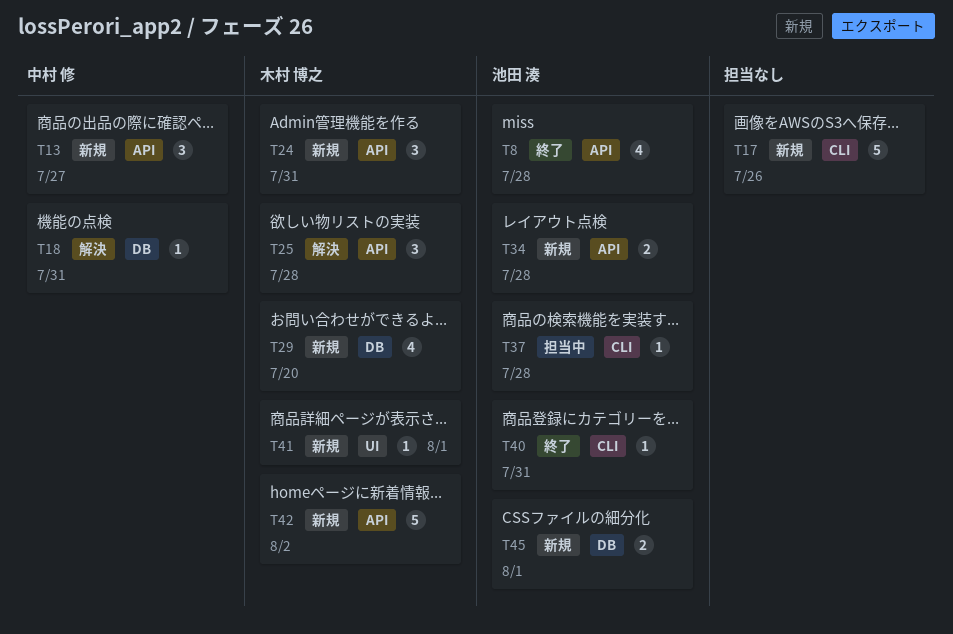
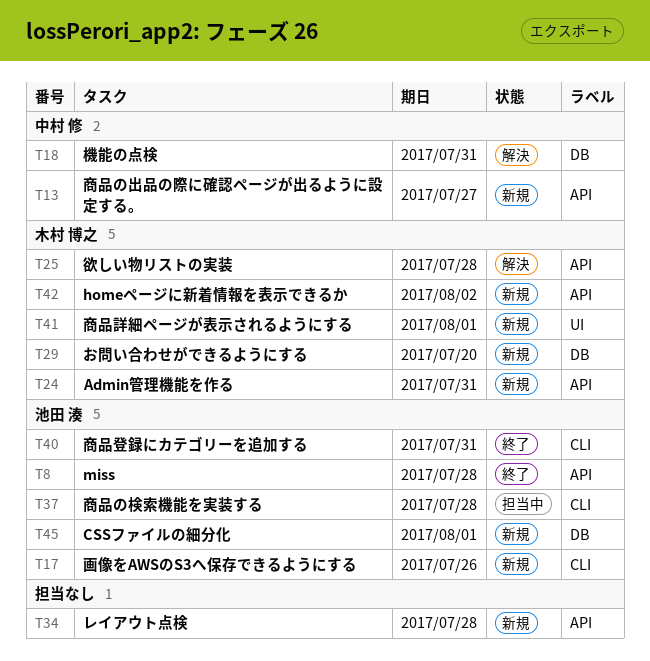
T17, owner: none -> 池田 湊
T34, owner: 池田 湊 -> none

